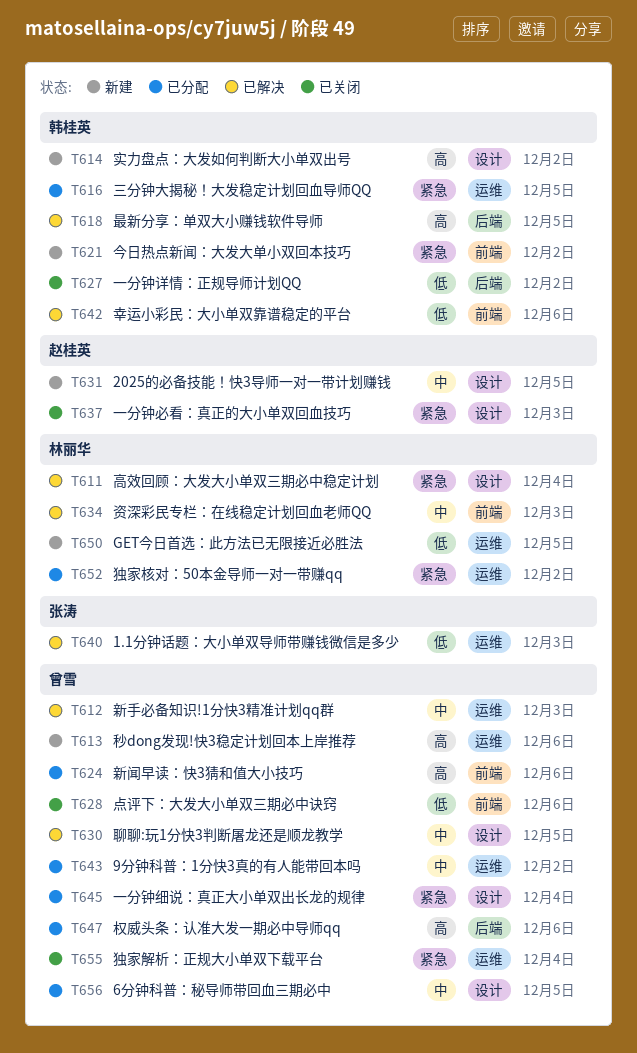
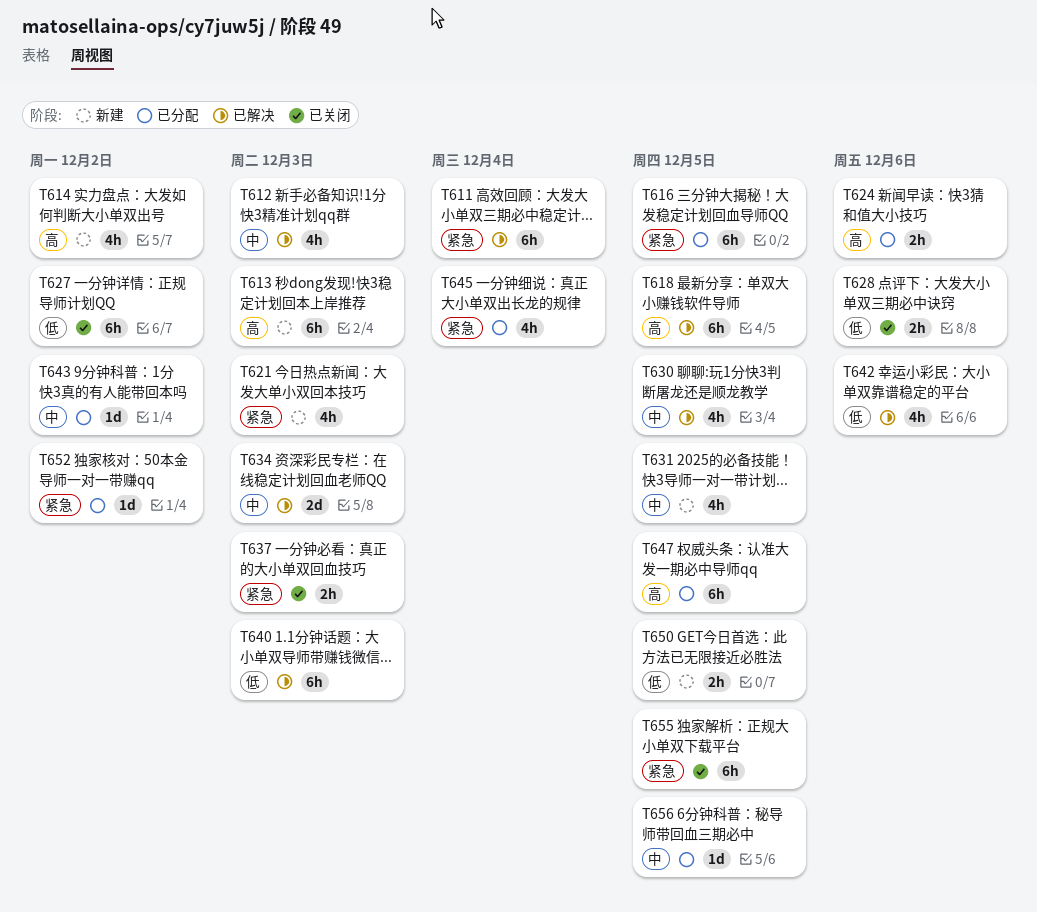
T613, due: Dec 6 -> Dec 3
T621, due: Dec 2 -> Dec 3
T647, due: Dec 6 -> Dec 5
T655, due: Dec 4 -> Dec 5

